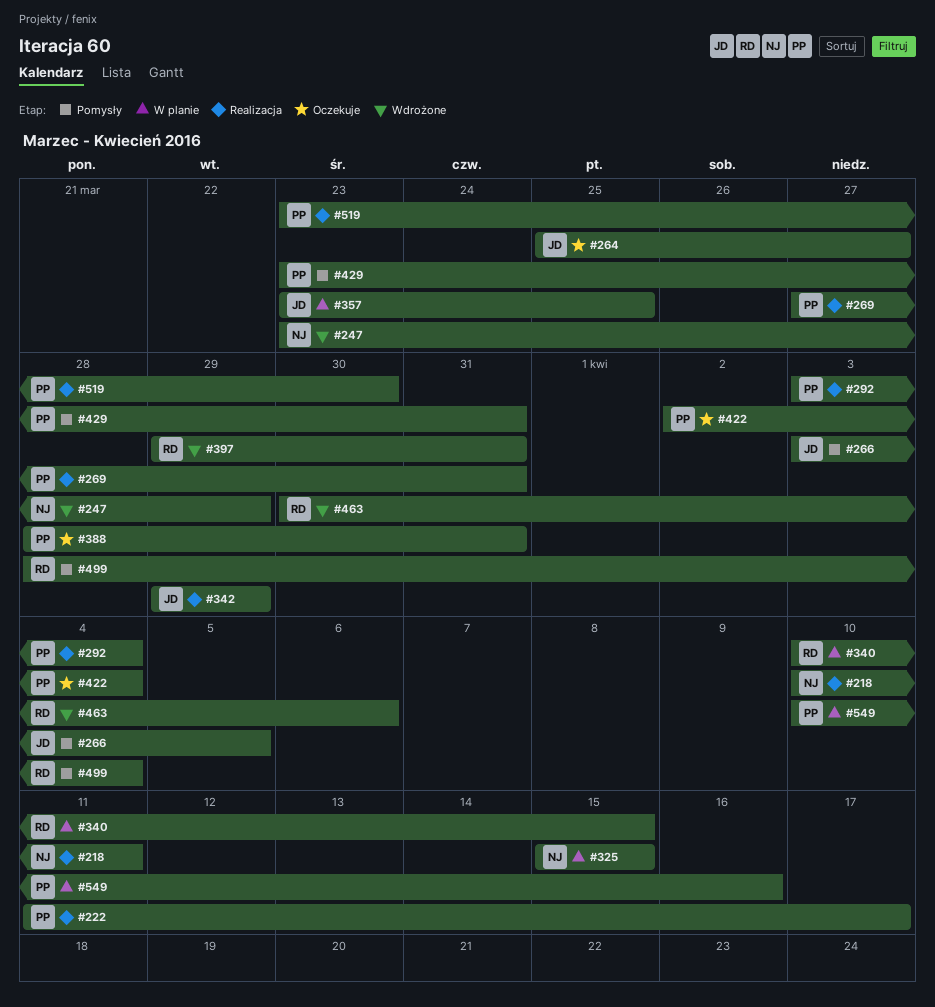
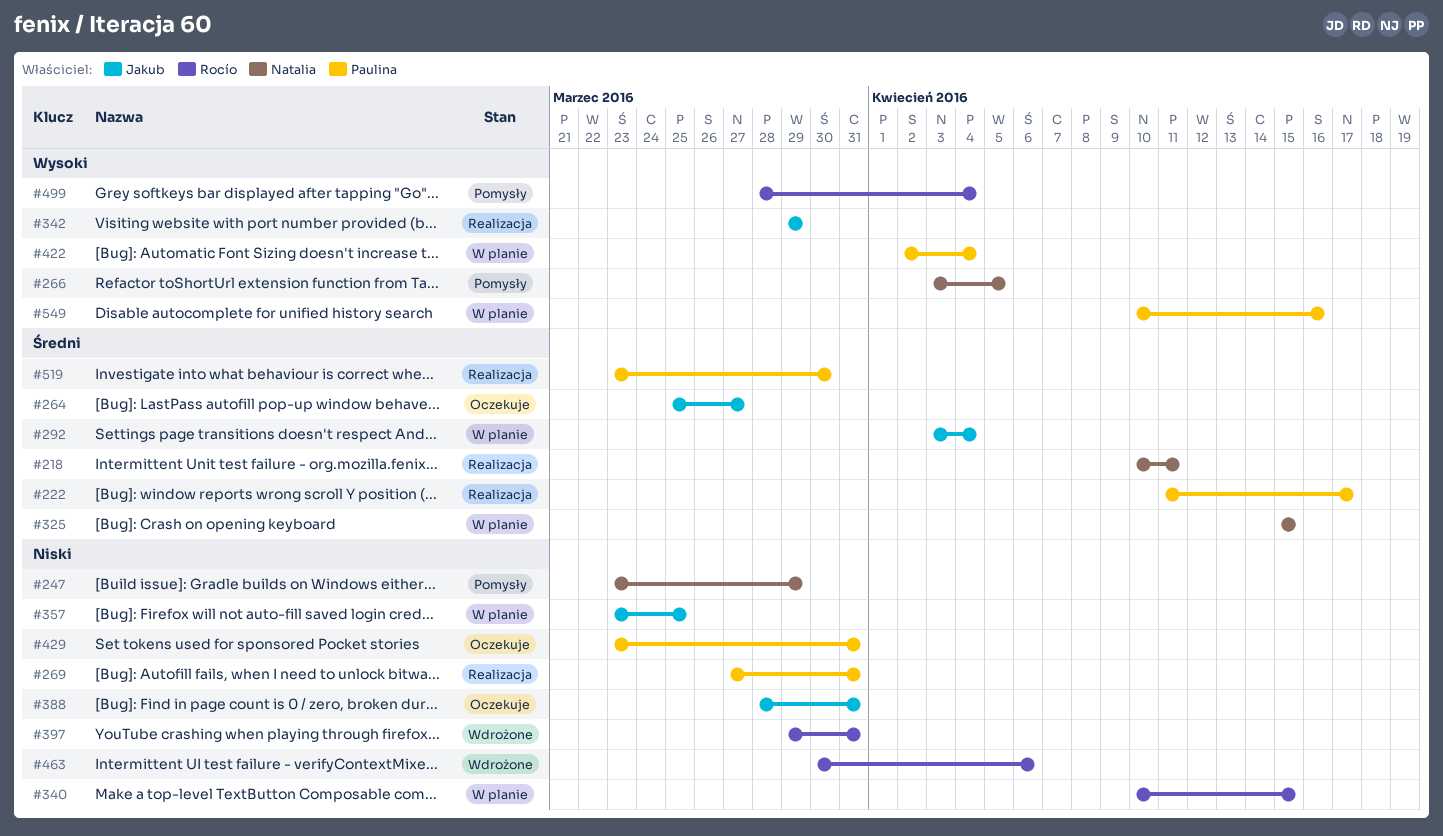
#247, status: Wdrożone -> Pomysły
#266, owner: Jakub -> Natalia
#292, status: Realizacja -> W planie
#292, owner: Paulina -> Jakub
#388, owner: Paulina -> Jakub
#422, status: Oczekuje -> W planie
#429, status: Pomysły -> Oczekuje

